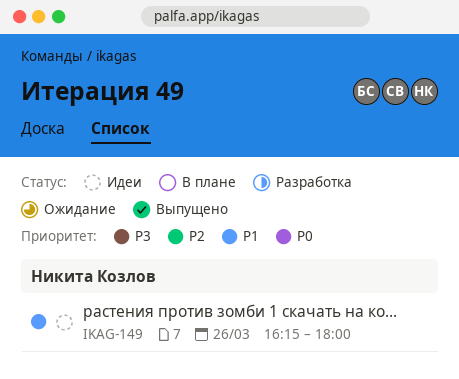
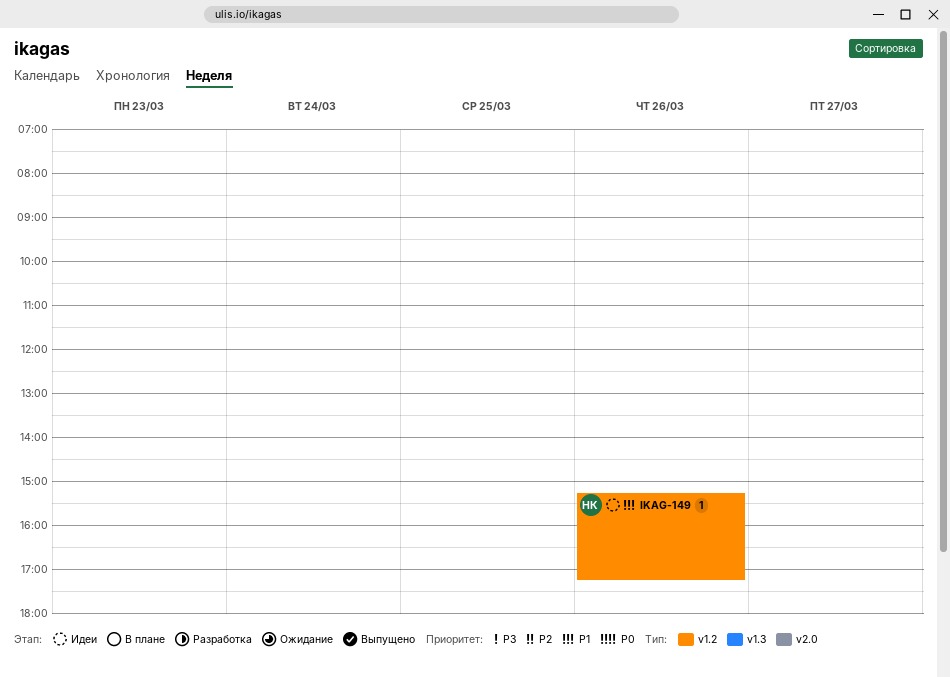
IKAG-149, begins: 16:15 -> 15:15
IKAG-149, ends: 18:00 -> 17:15

